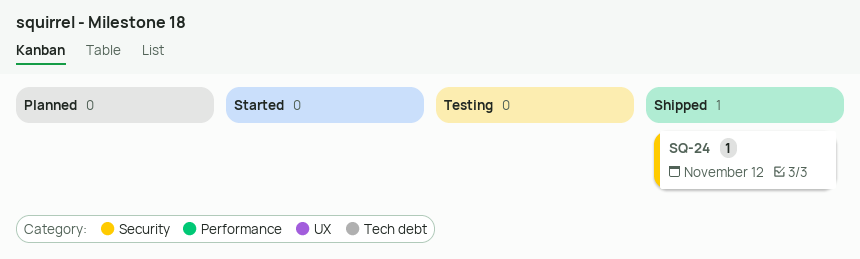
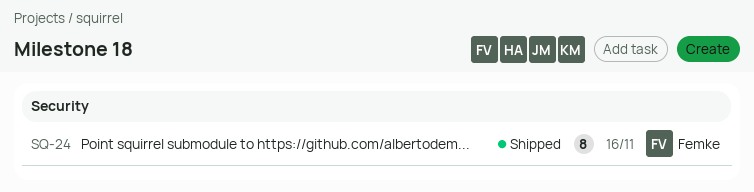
SQ-24, estimate: 1 -> 8
SQ-24, due: Nov 12 -> Nov 16

